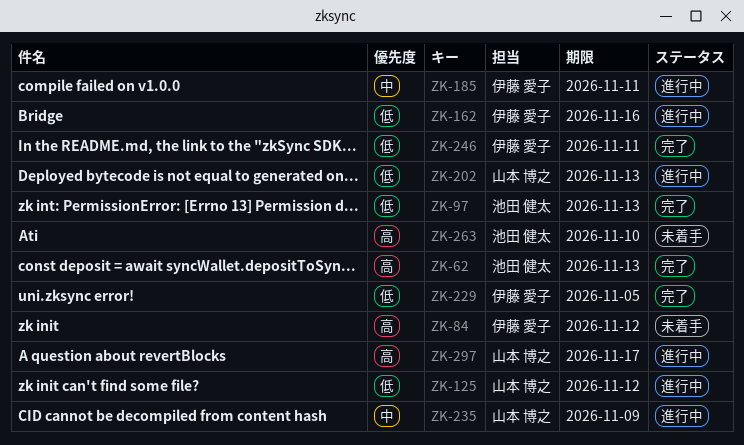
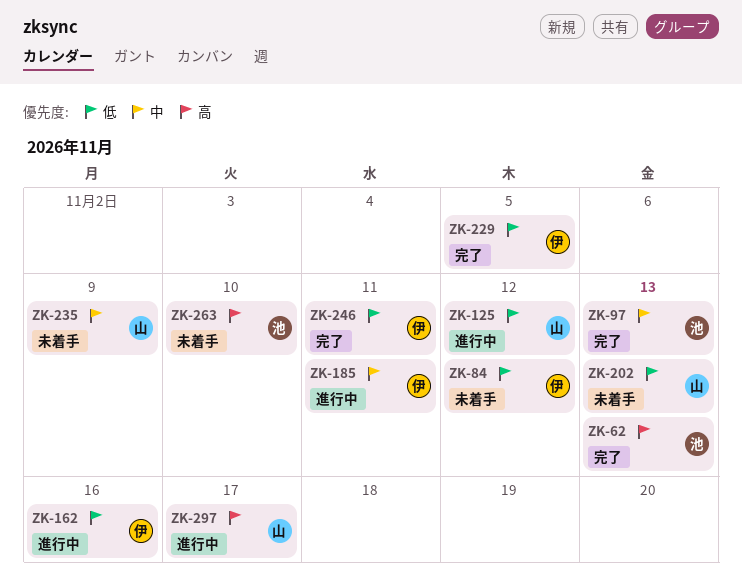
ZK-84, priority: 高 -> 低
ZK-97, priority: 低 -> 中
ZK-202, status: 進行中 -> 未着手
ZK-235, status: 進行中 -> 未着手

